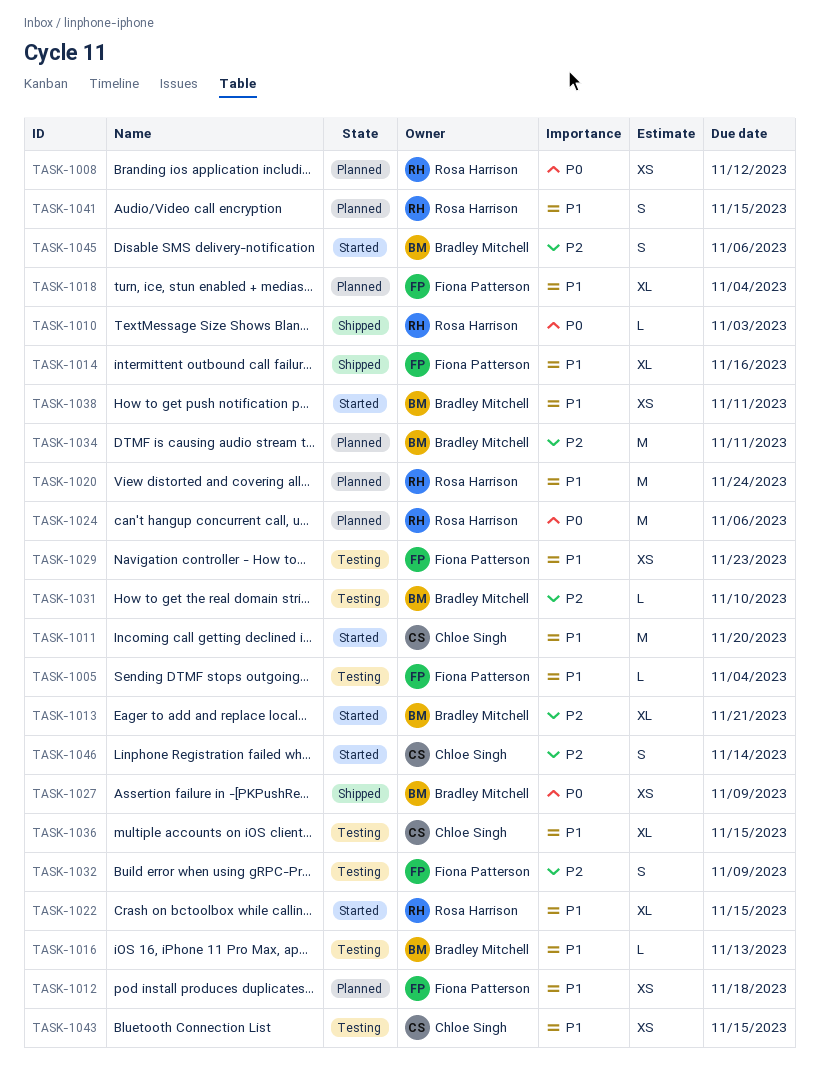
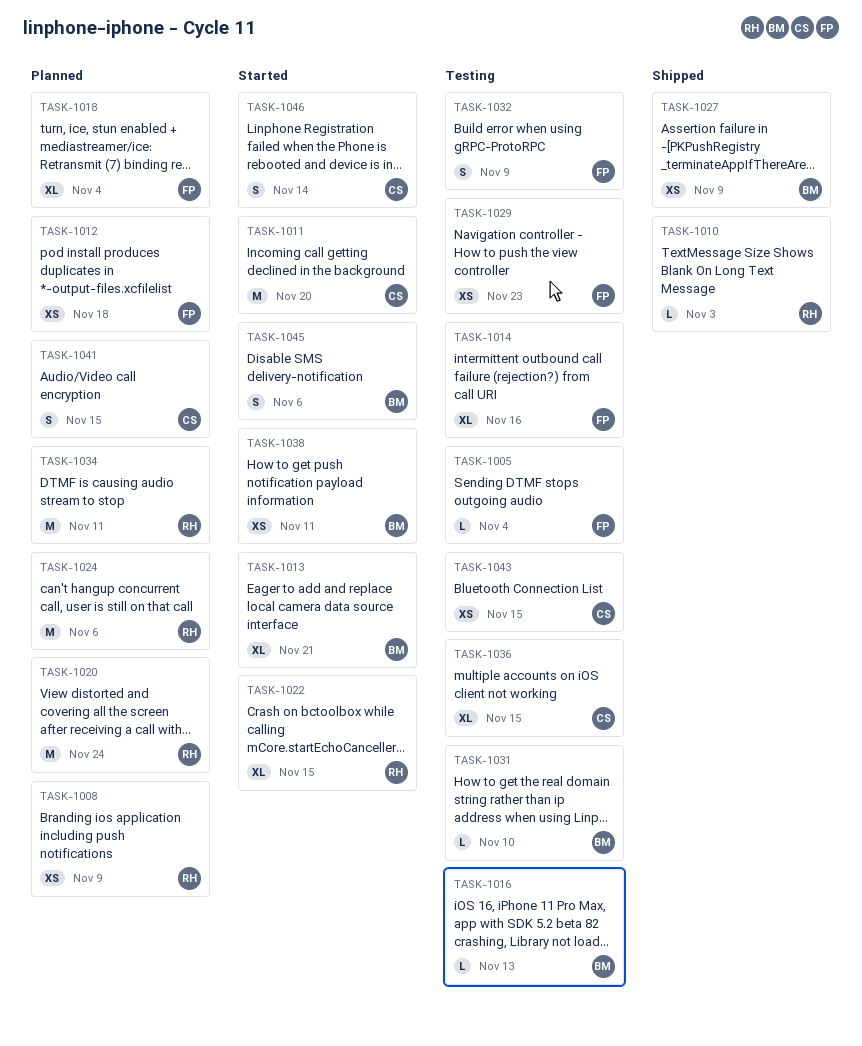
TASK-1008, due: Nov 12 -> Nov 9
TASK-1014, status: Shipped -> Testing
TASK-1034, owner: Bradley Mitchell -> Rosa Harrison
TASK-1041, owner: Rosa Harrison -> Chloe Singh

